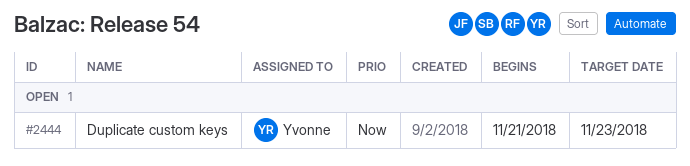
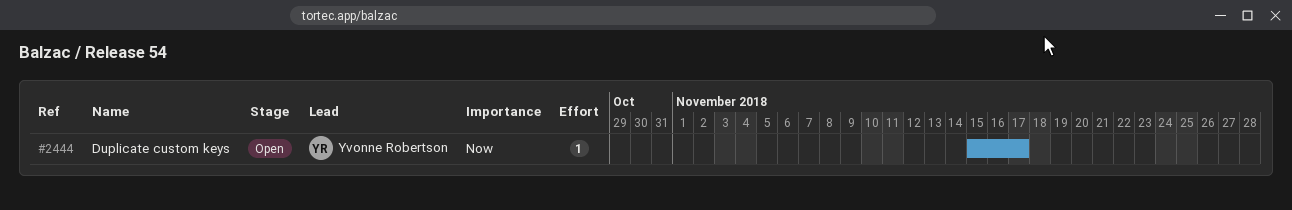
#2444, start: Nov 21 -> Nov 15
#2444, due: Nov 23 -> Nov 17

